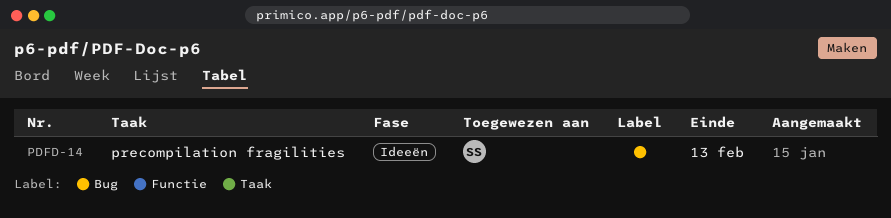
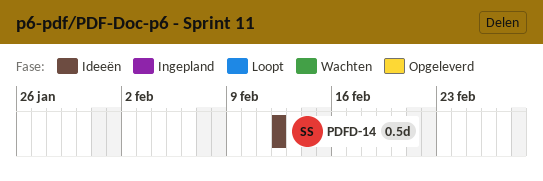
PDFD-14, due: Feb 13 -> Feb 12

